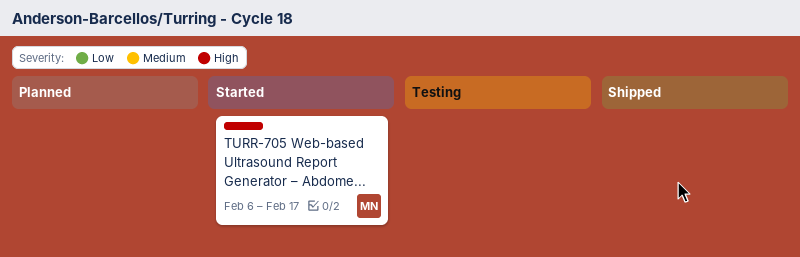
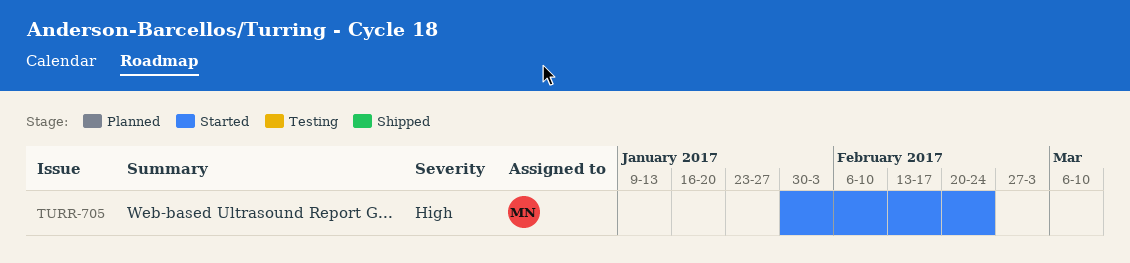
TURR-705, start: Feb 6 -> Jan 30
TURR-705, due: Feb 17 -> Feb 24

